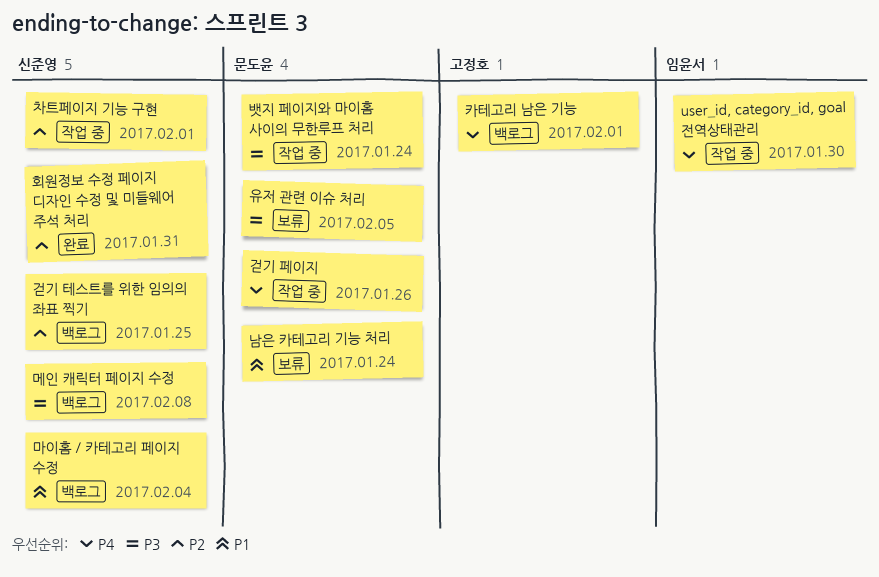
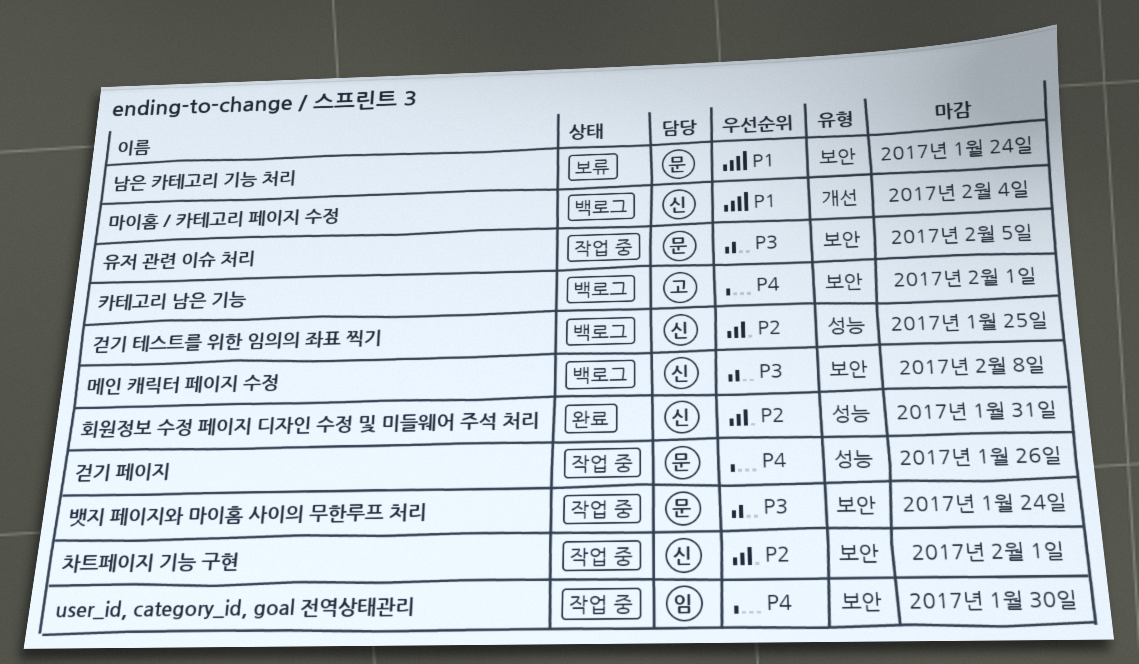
유저 관련 이슈 처리, status: 보류 -> 작업 중

